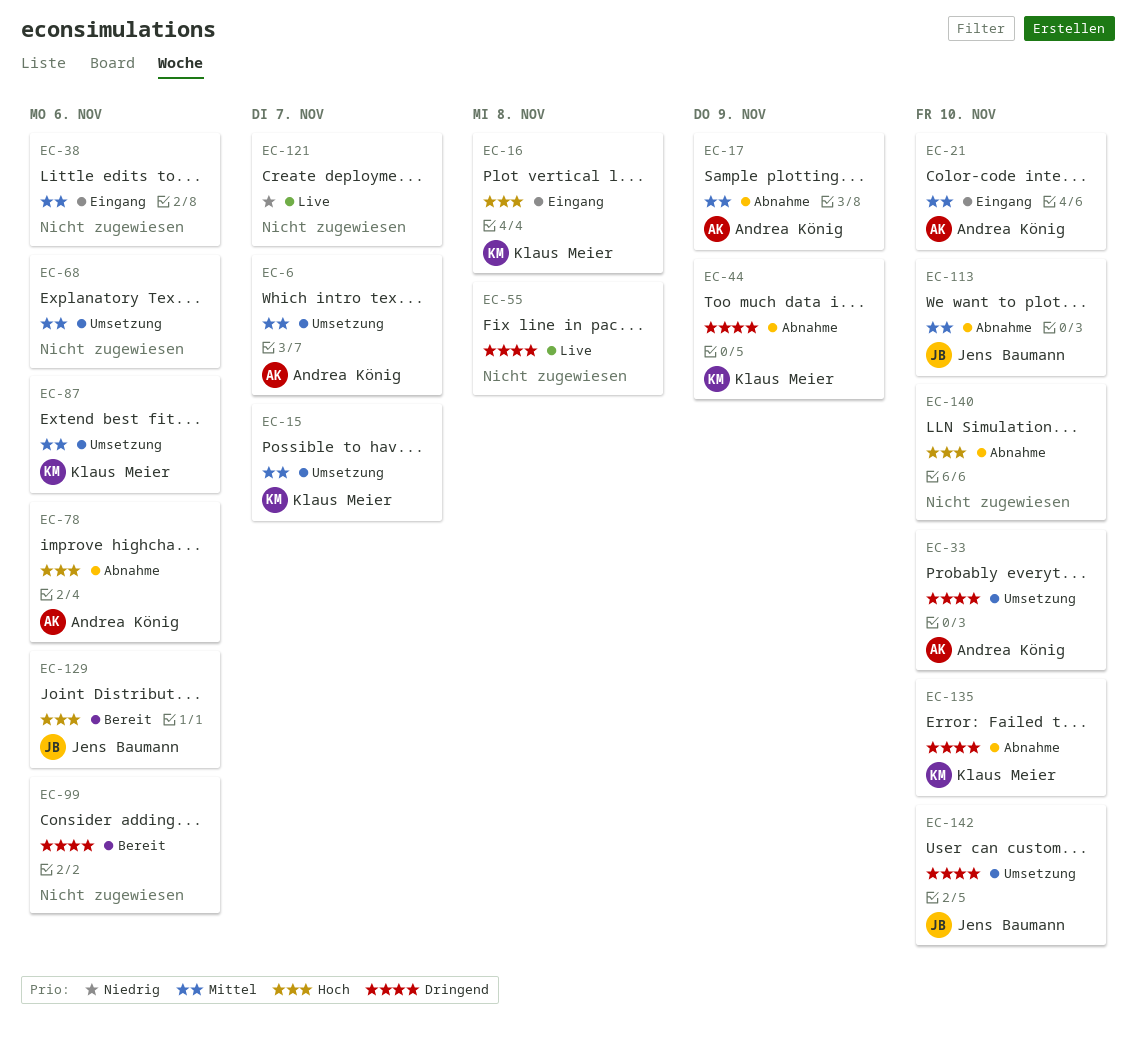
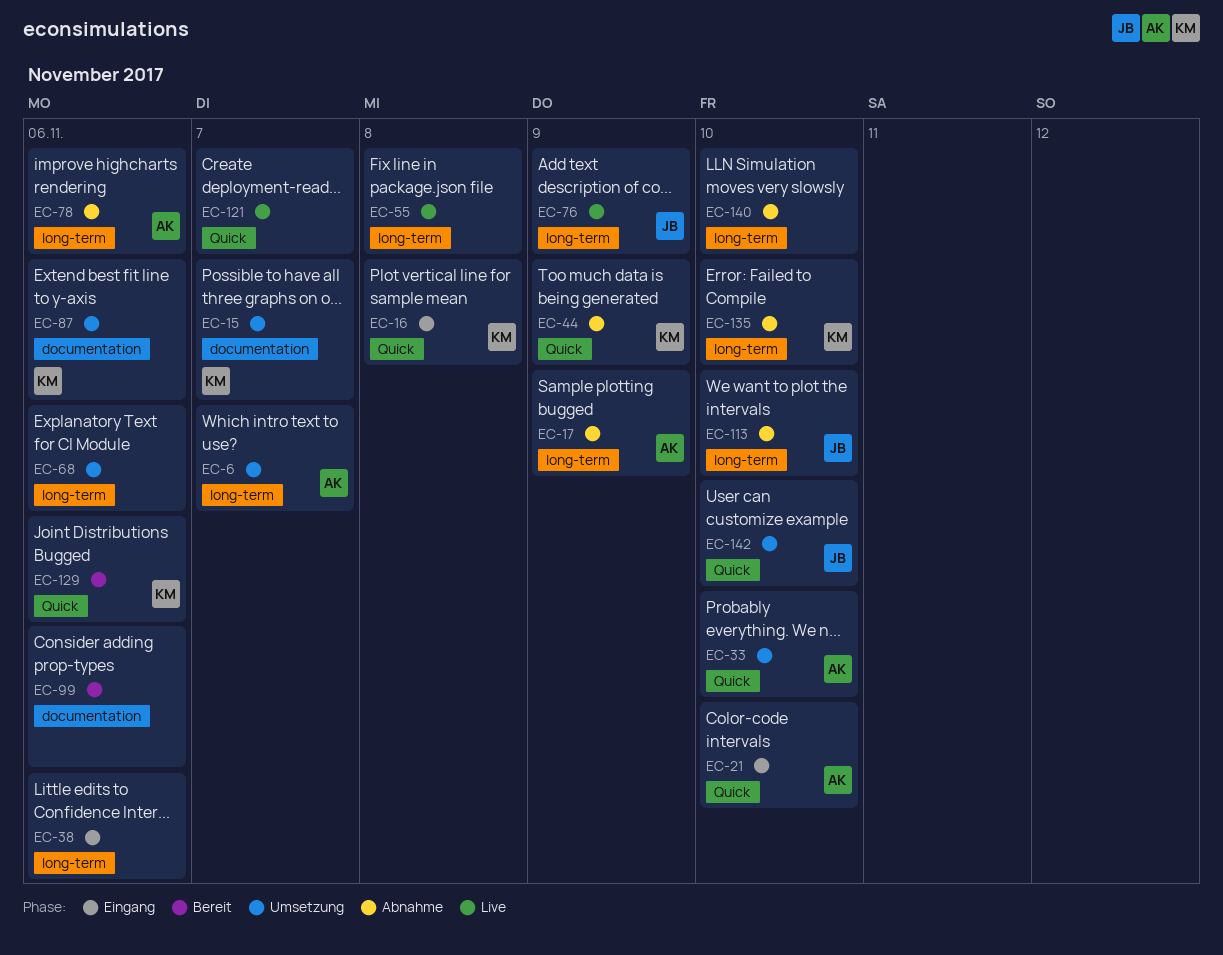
EC-76: none -> present
EC-129, owner: Jens Baumann -> Klaus Meier

